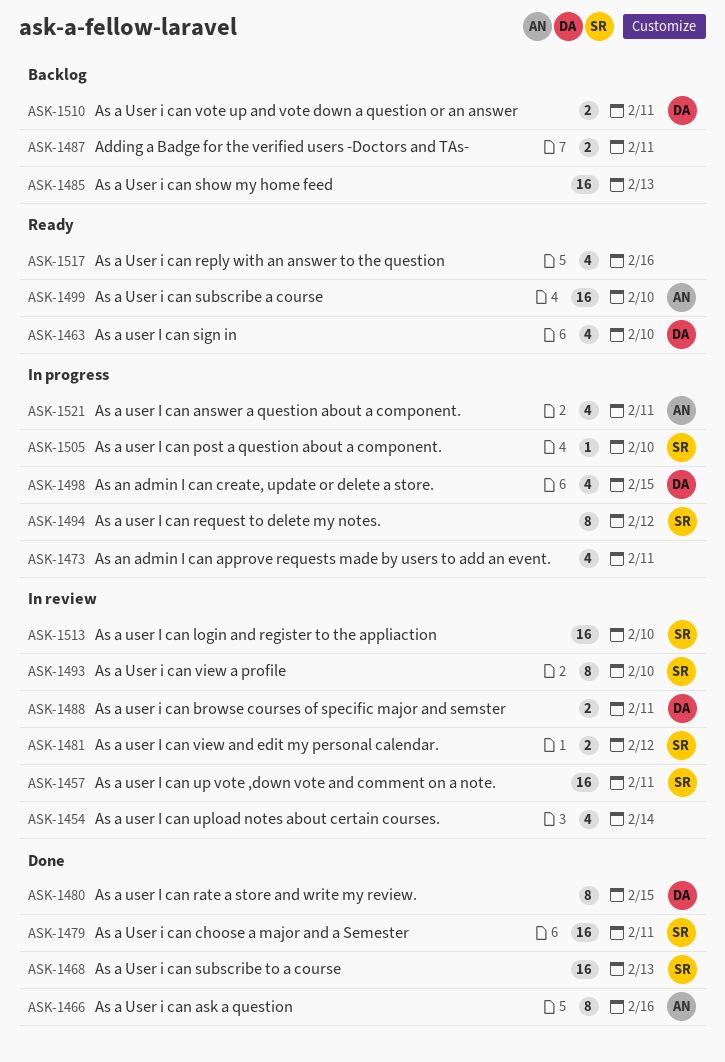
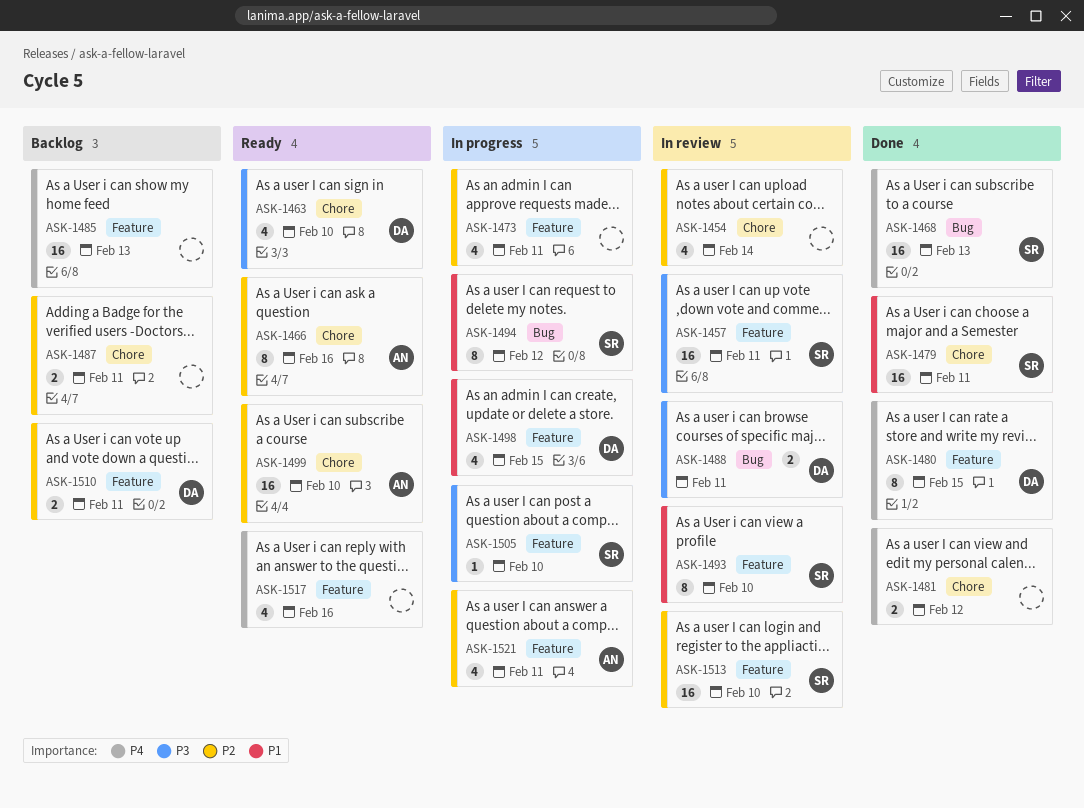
ASK-1466, status: Done -> Ready
ASK-1481, status: In review -> Done
ASK-1481, owner: SR -> none

